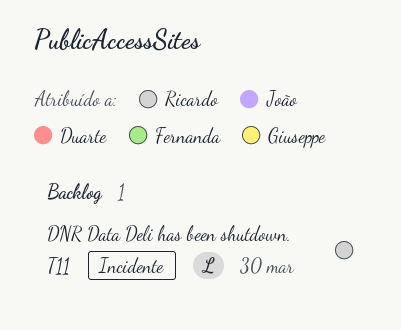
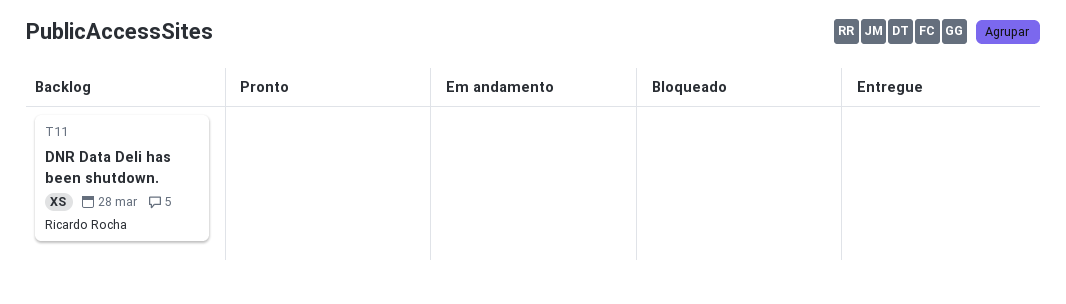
T11, estimate: L -> XS
T11, due: Mar 30 -> Mar 28

